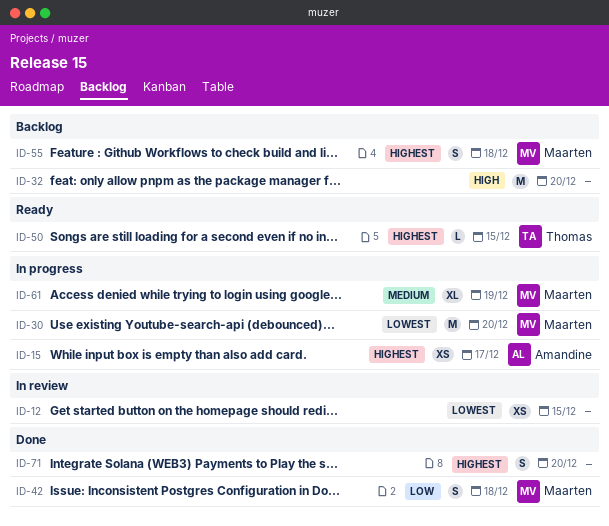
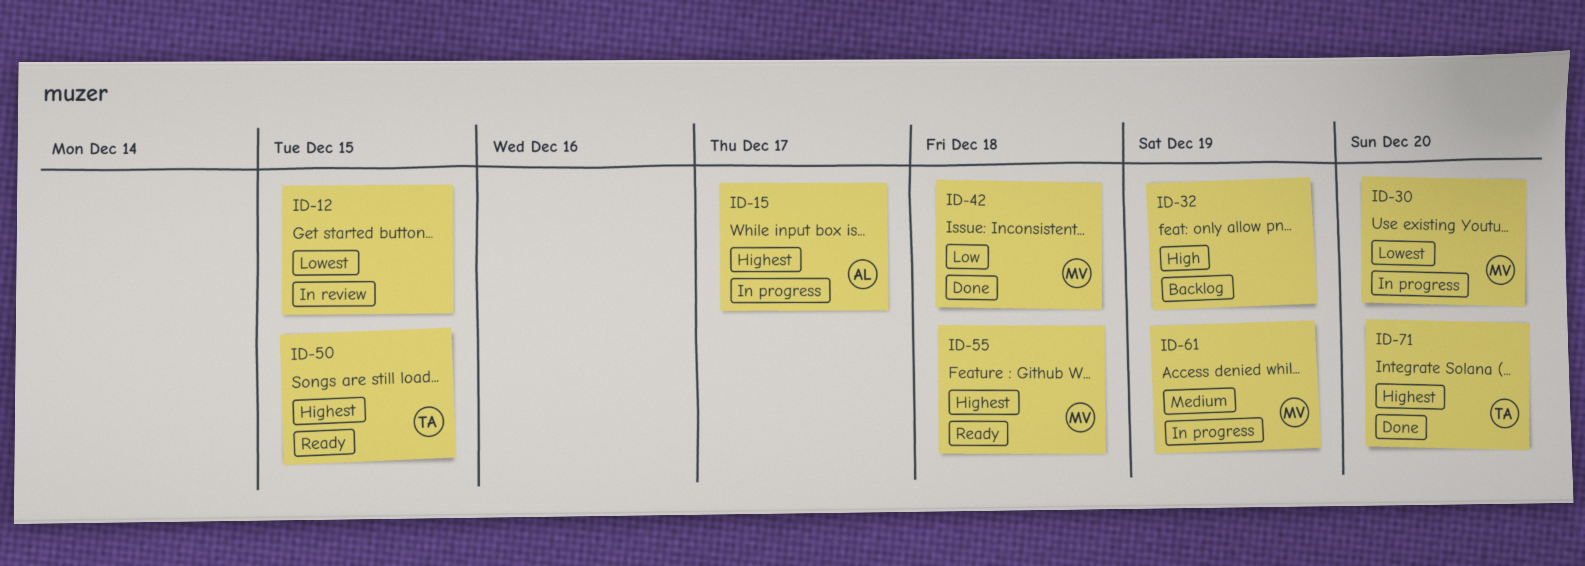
ID-32, due: Dec 20 -> Dec 19
ID-55, status: Backlog -> Ready
ID-71, owner: none -> Thomas

